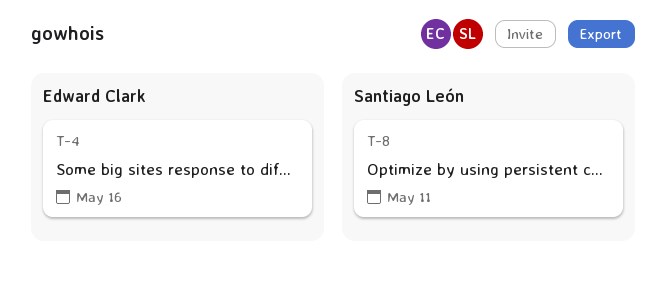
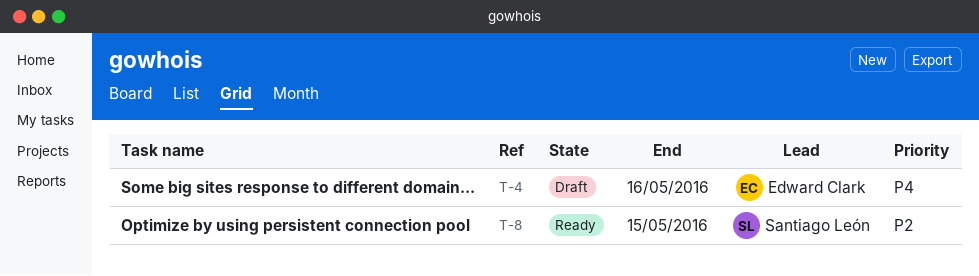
T-8, due: May 11 -> May 15

